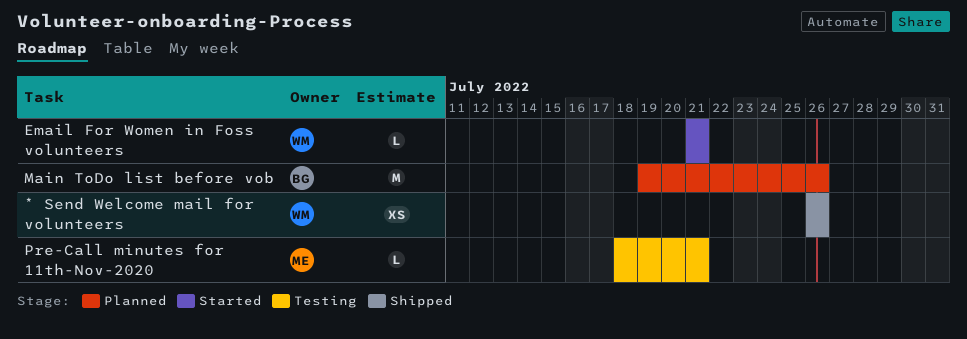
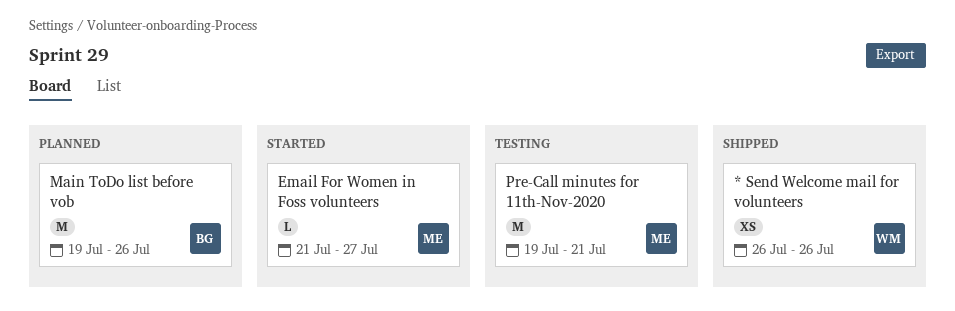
Email For Women in Foss volunteers, owner: WM -> ME
Email For Women in Foss volunteers, due: Jul 21 -> Jul 27
Pre-Call minutes for 11th-Nov-2020, estimate: L -> M
Pre-Call minutes for 11th-Nov-2020, start: Jul 18 -> Jul 19

